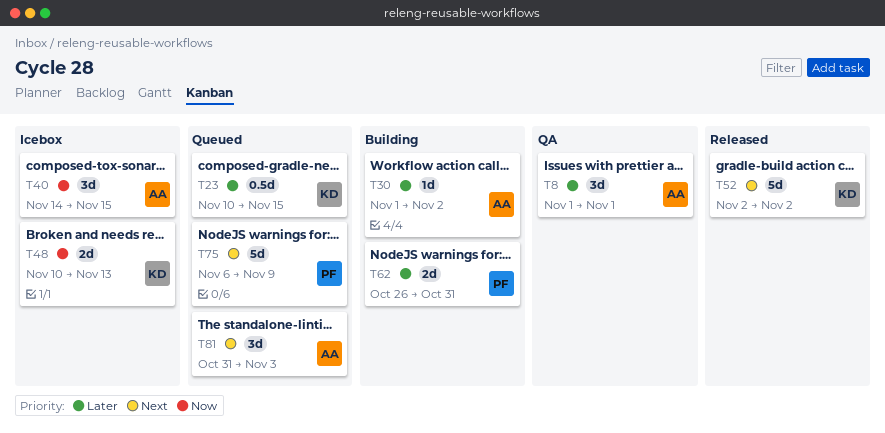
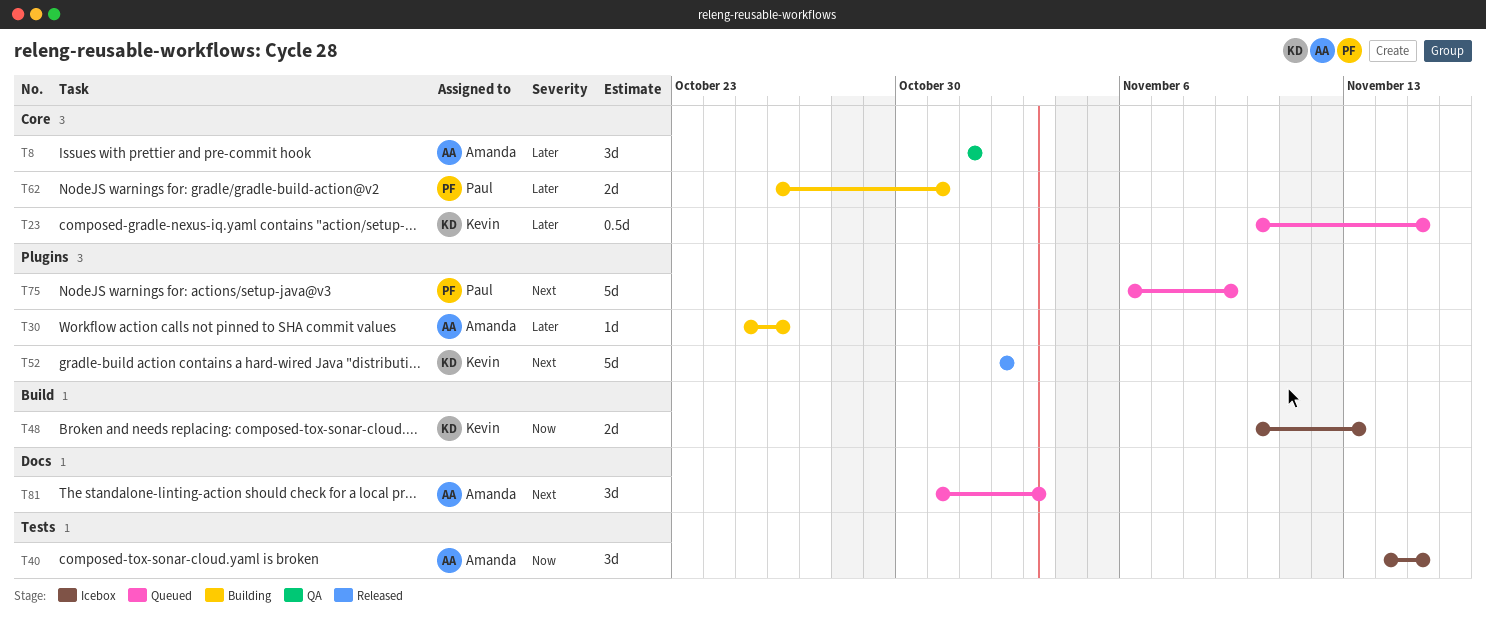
T30, start: Nov 1 -> Oct 25
T30, due: Nov 2 -> Oct 26

